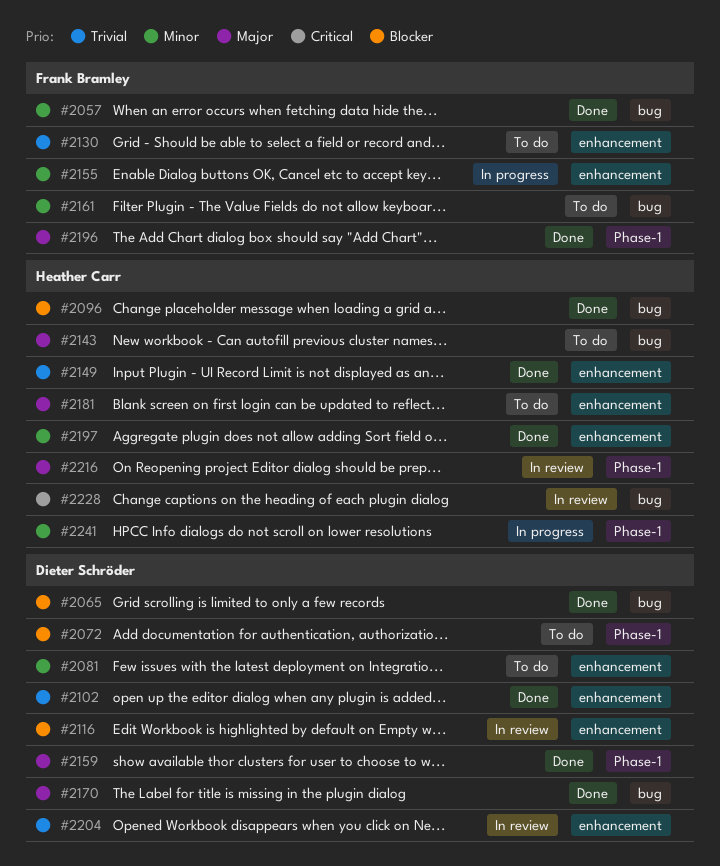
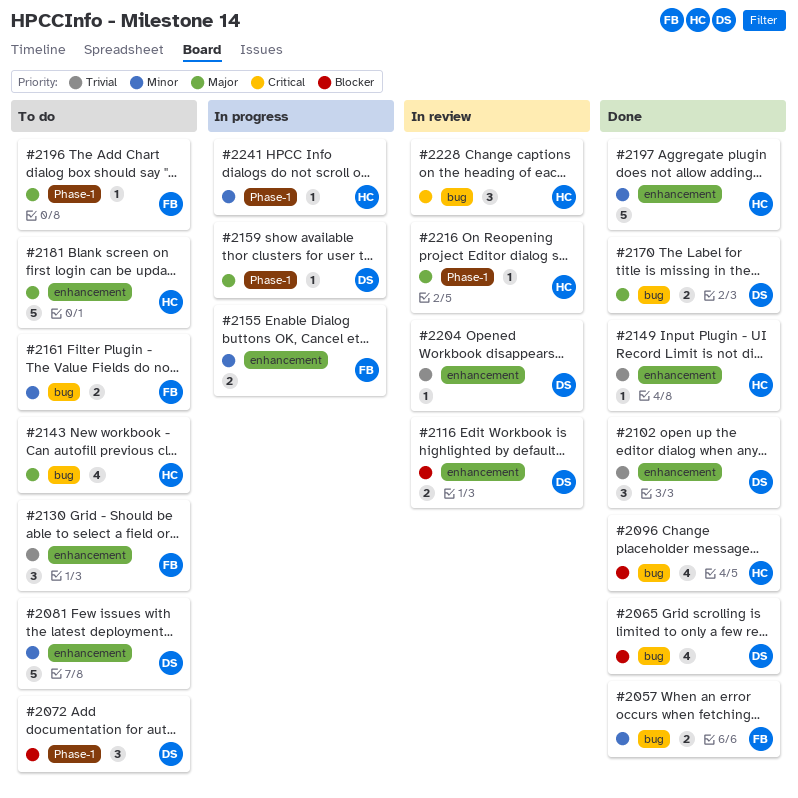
#2159, status: Done -> In progress
#2196, status: Done -> To do

